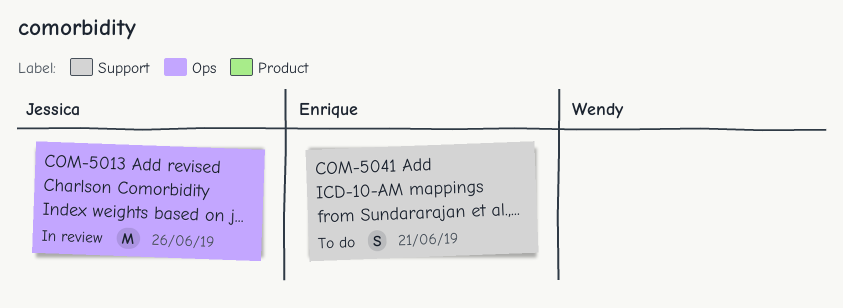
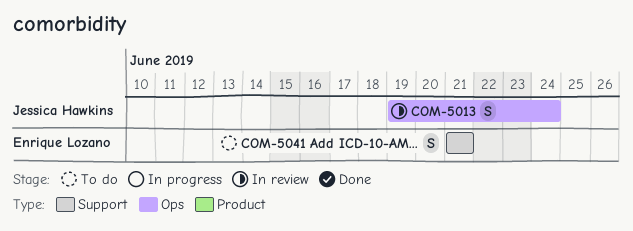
COM-5013, estimate: M -> S
COM-5013, due: Jun 26 -> Jun 24

